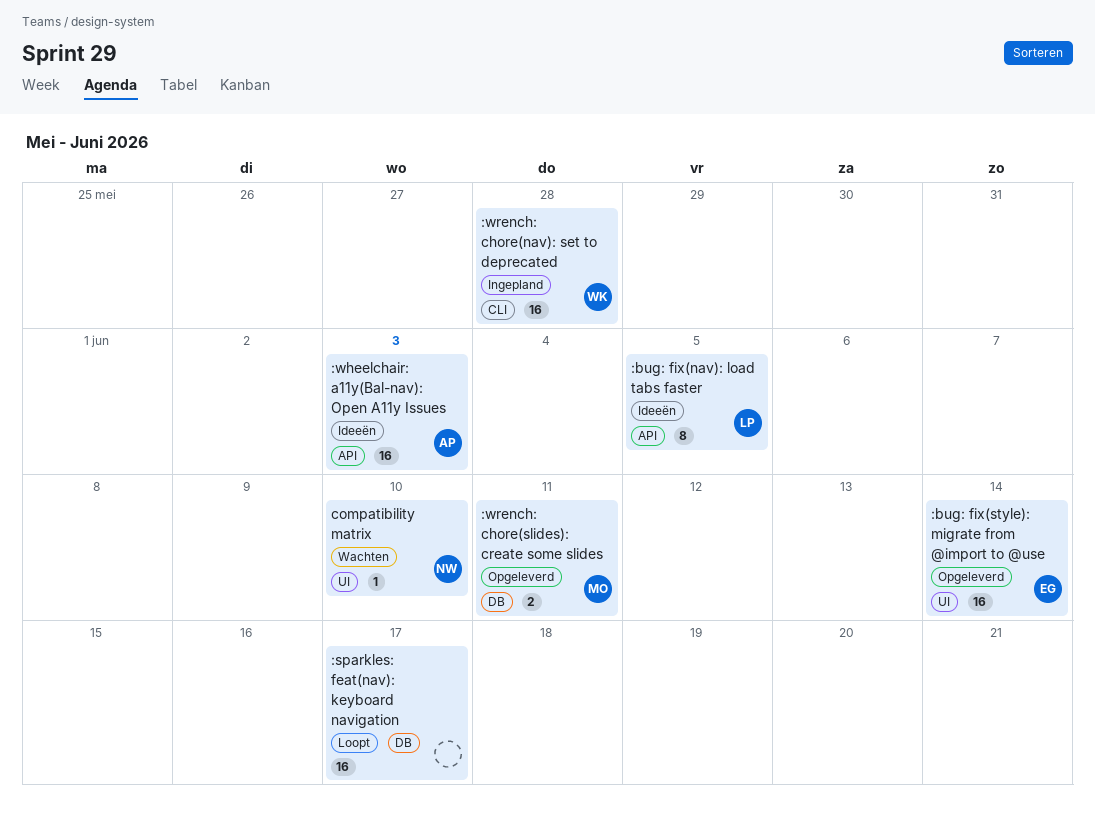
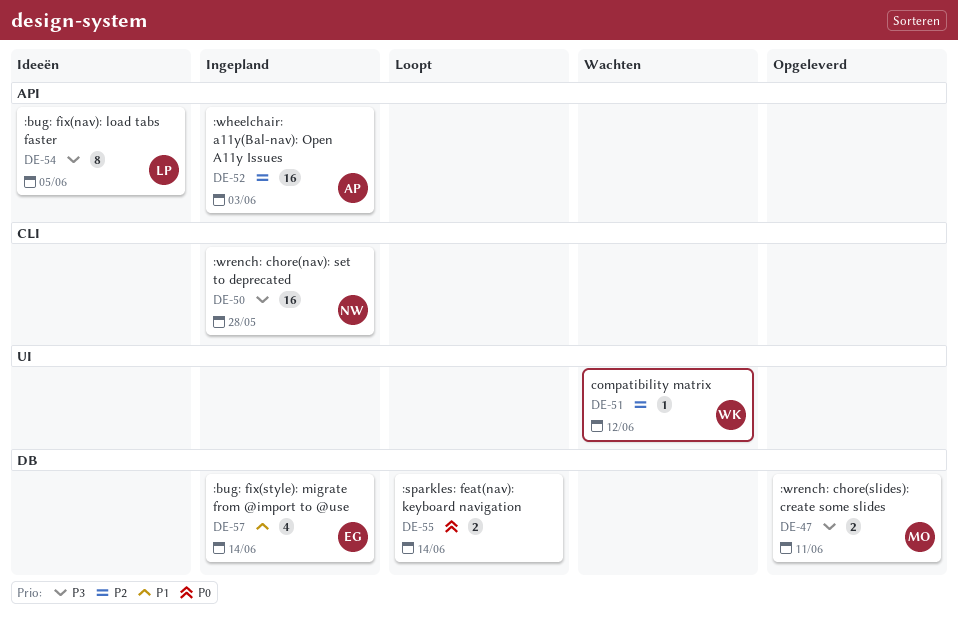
:bug: fix(style): migrate from @import to @use, status: Opgeleverd -> Ingepland
:bug: fix(style): migrate from @import to @use, label: UI -> DB
:bug: fix(style): migrate from @import to @use, estimate: 16 -> 4
:sparkles: feat(nav): keyboard navigation, estimate: 16 -> 2
:sparkles: feat(nav): keyboard navigation, due: Jun 17 -> Jun 14
:wheelchair: a11y(Bal-nav): Open A11y Issues, status: Ideeën -> Ingepland
:wrench: chore(nav): set to deprecated, owner: WK -> NW
compatibility matrix, owner: NW -> WK
compatibility matrix, due: Jun 10 -> Jun 12

